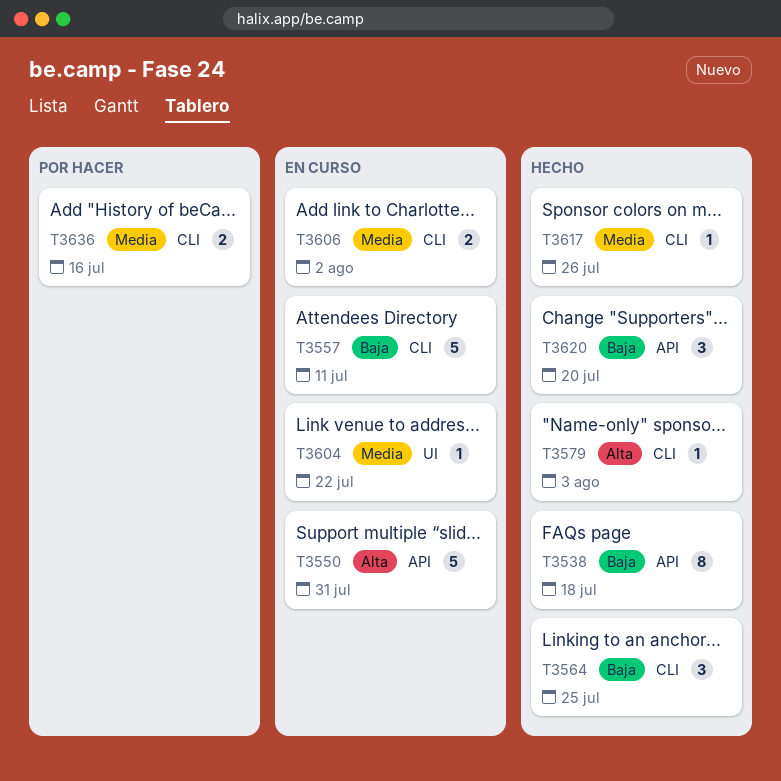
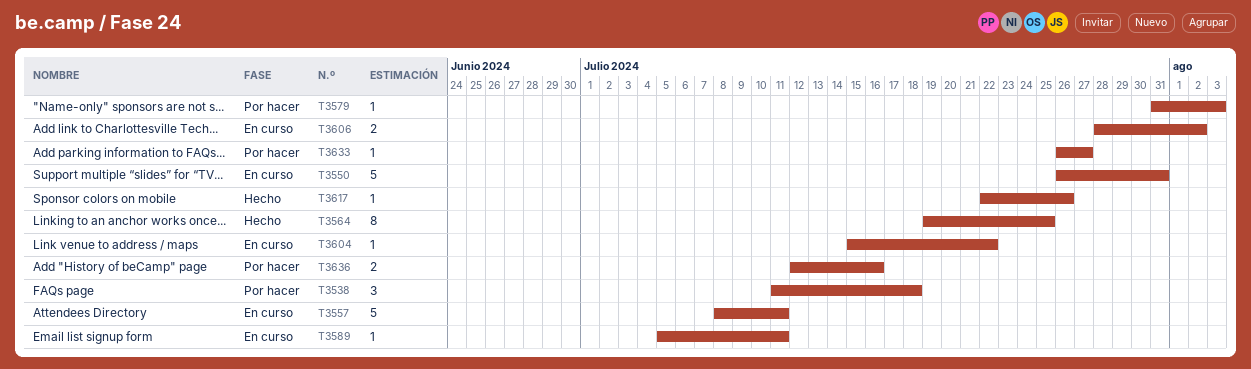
T3538, status: Hecho -> Por hacer
T3538, estimate: 8 -> 3
T3564, estimate: 3 -> 8
T3579, status: Hecho -> Por hacer
T3589: none -> present
T3620: present -> none
T3633: none -> present

